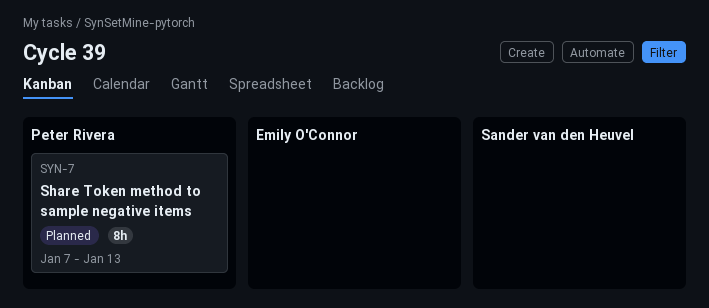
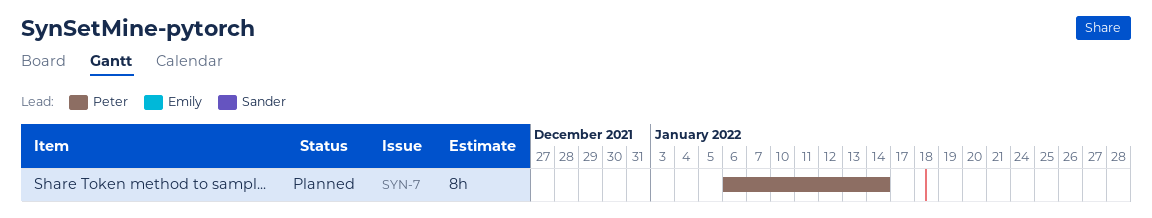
SYN-7, start: Jan 7 -> Jan 6
SYN-7, due: Jan 13 -> Jan 14

